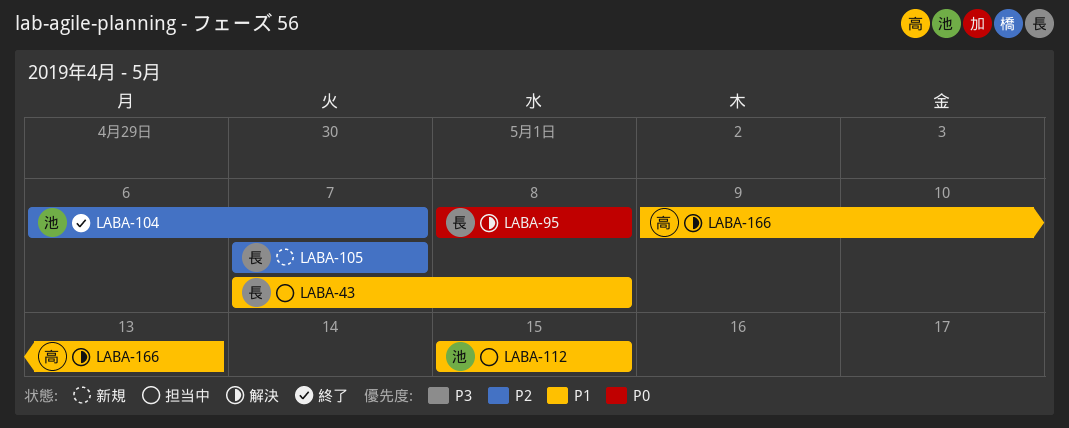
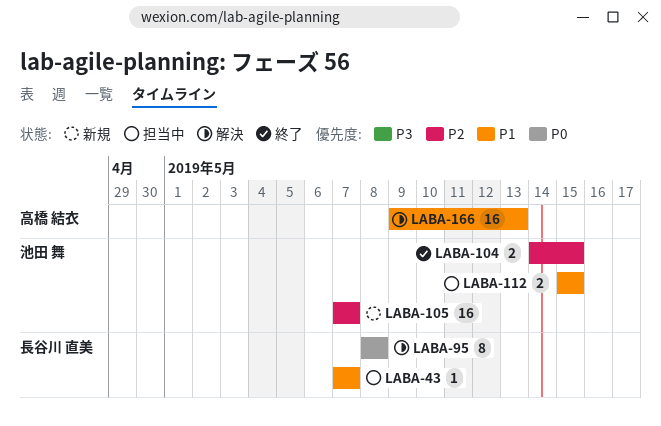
LABA-43, due: May 8 -> May 7
LABA-104, start: May 6 -> May 14
LABA-104, due: May 7 -> May 15
LABA-105, owner: 長谷川 直美 -> 池田 舞

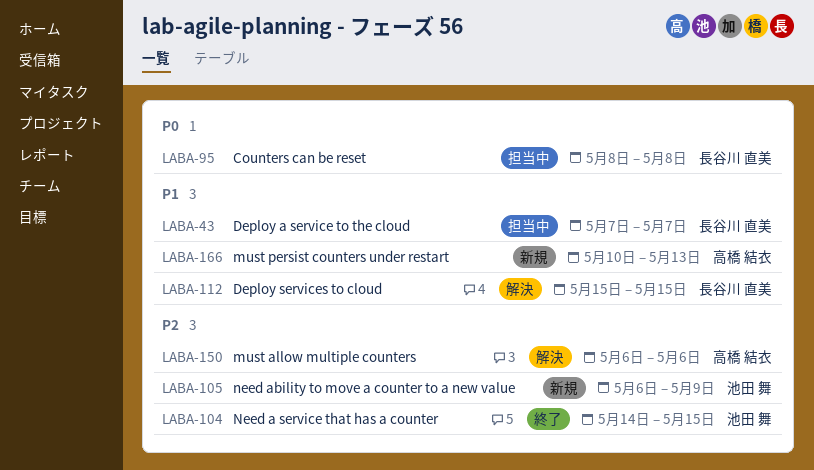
LABA-95, status: 解決 -> 担当中
LABA-105, start: May 7 -> May 6
LABA-105, due: May 7 -> May 9
LABA-112, status: 担当中 -> 解決
LABA-112, owner: 池田 舞 -> 長谷川 直美
LABA-150: none -> present
LABA-166, status: 解決 -> 新規
LABA-166, start: May 9 -> May 10

